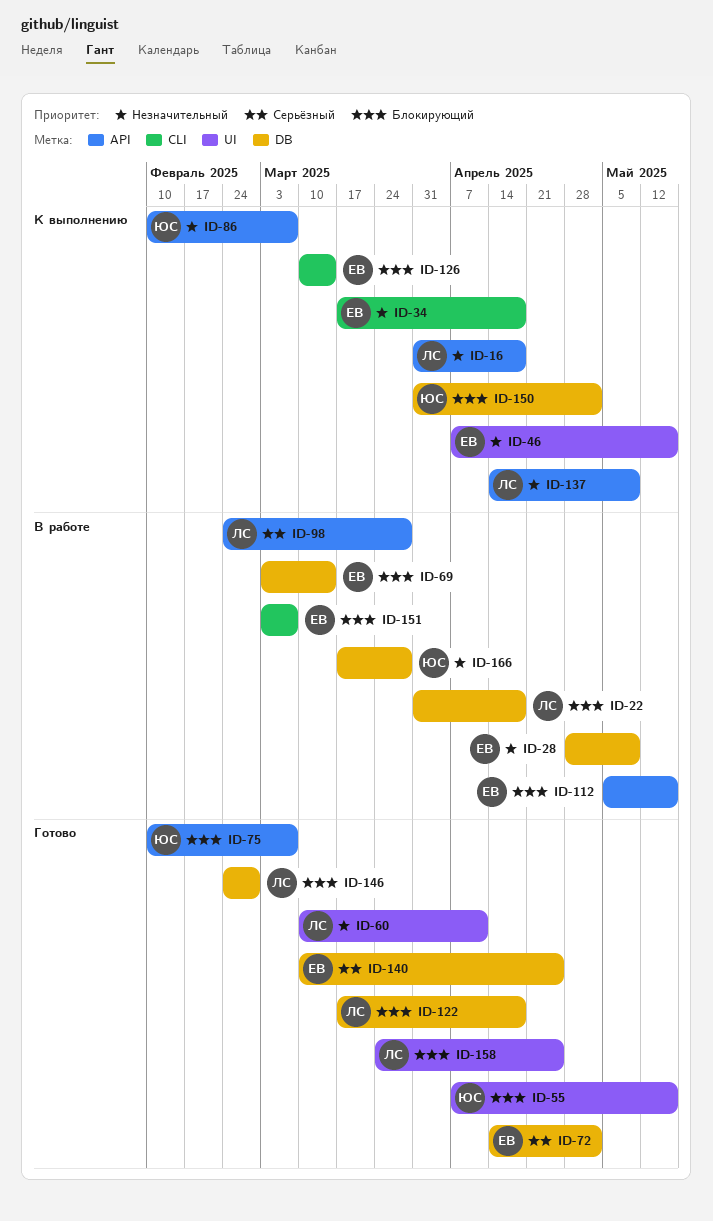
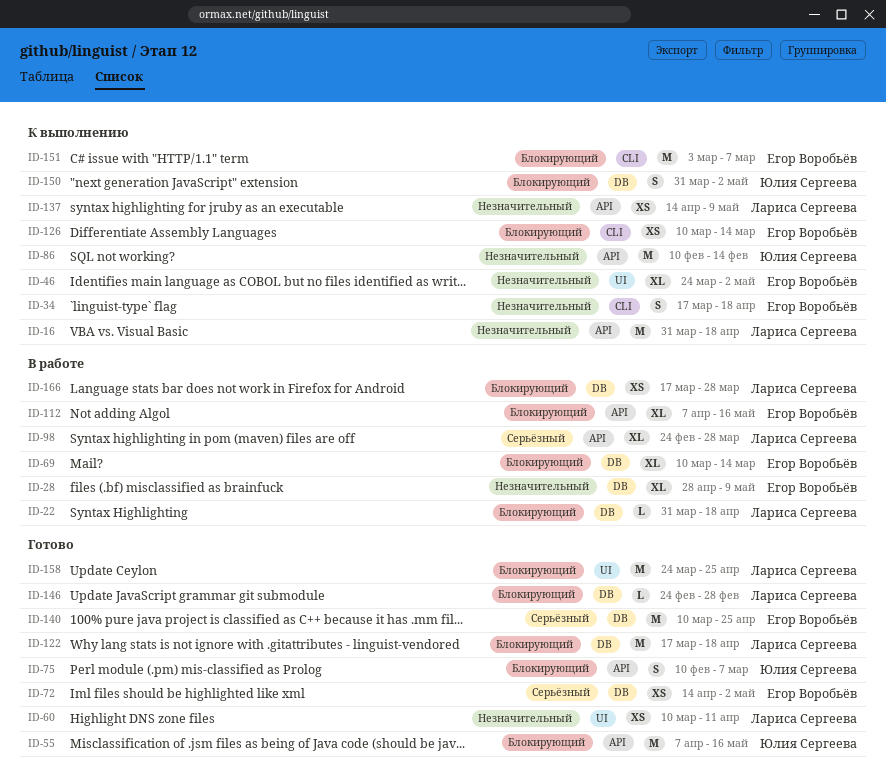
ID-46, start: Apr 7 -> Mar 24
ID-46, due: May 16 -> May 2
ID-55, label: UI -> API
ID-69, start: Mar 3 -> Mar 10
ID-86, due: Mar 7 -> Feb 14
ID-112, start: May 5 -> Apr 7
ID-151, status: В работе -> К выполнению
ID-166, owner: Юлия Сергеева -> Лариса Сергеева
ID-166, priority: Незначительный -> Блокирующий

